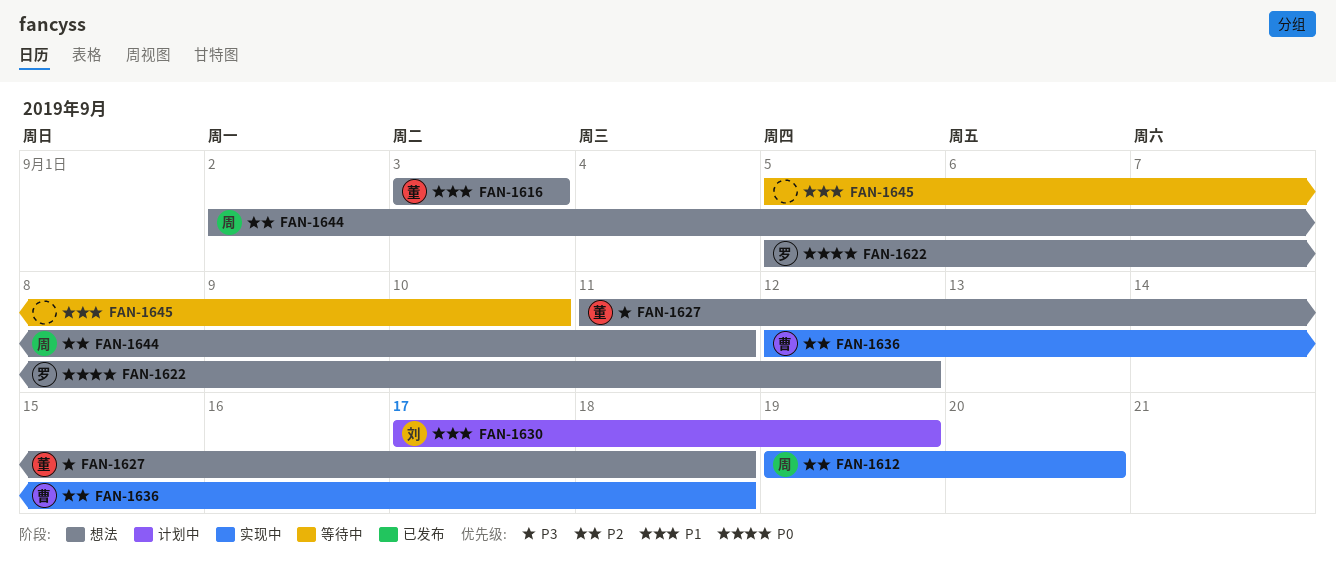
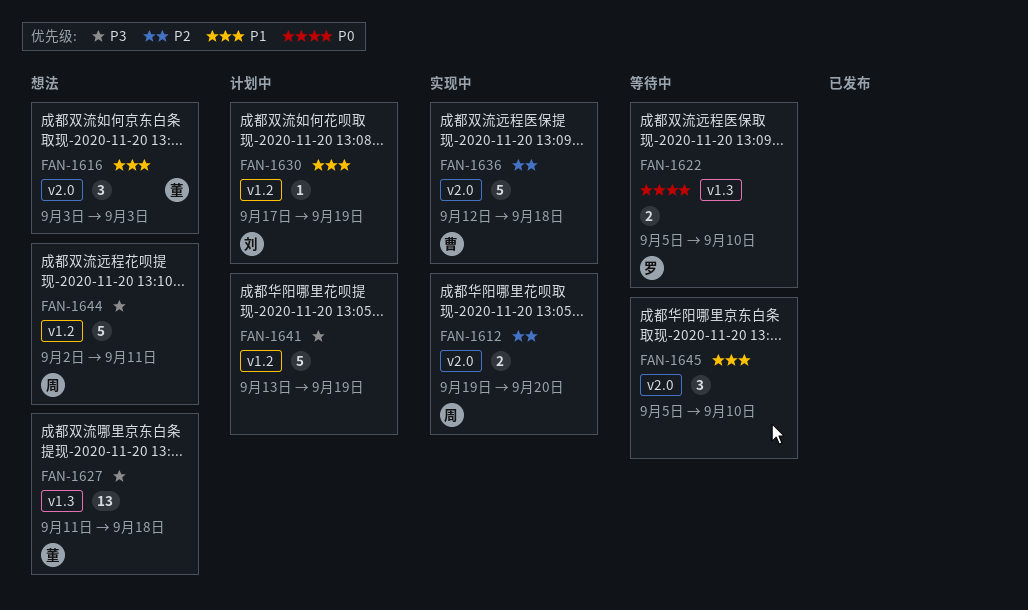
FAN-1622, status: 想法 -> 等待中
FAN-1622, due: Sep 12 -> Sep 10
FAN-1641: none -> present
FAN-1644, priority: P2 -> P3

